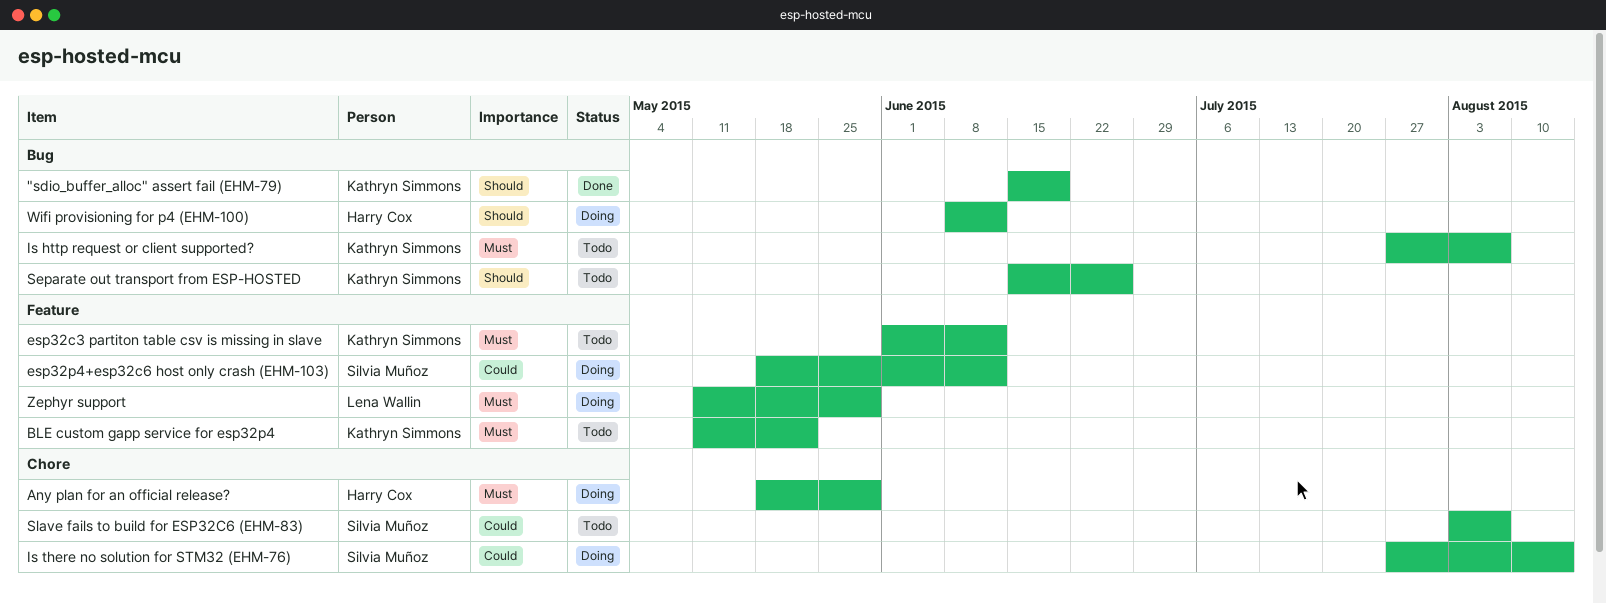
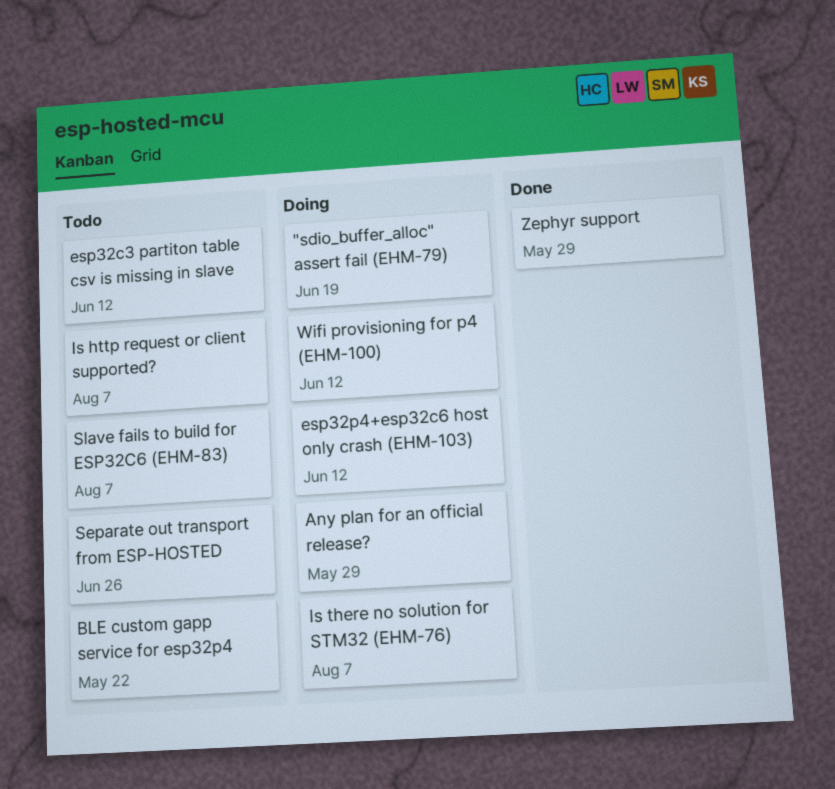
"sdio_buffer_alloc" assert fail (EHM-79), status: Done -> Doing
Is there no solution for STM32 (EHM-76), due: Aug 14 -> Aug 7
Zephyr support, status: Doing -> Done

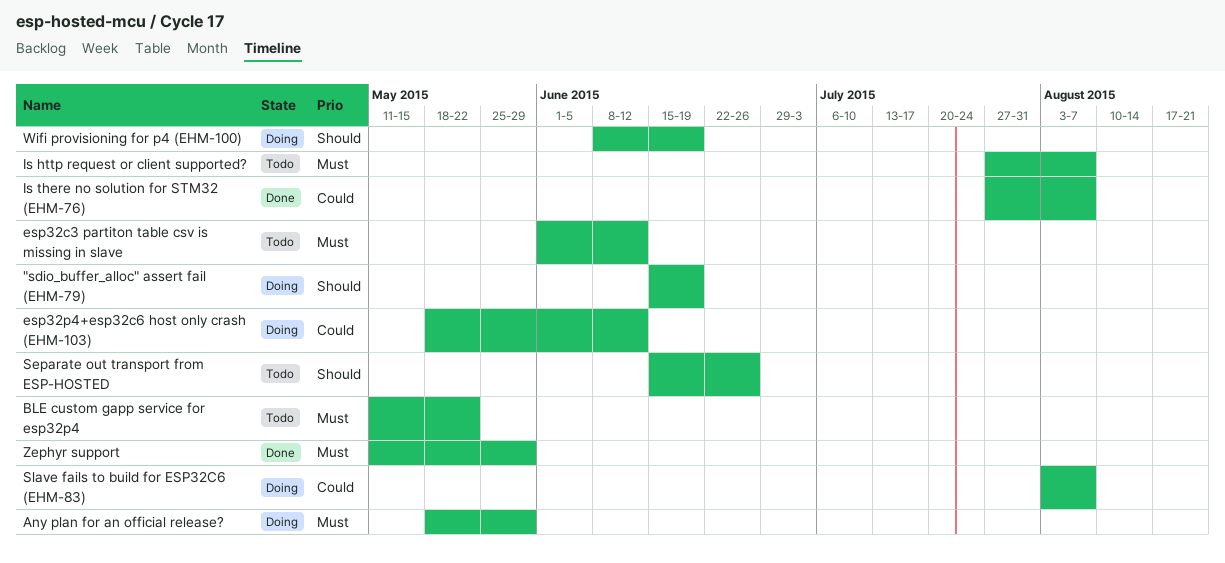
Is there no solution for STM32 (EHM-76), status: Doing -> Done
Slave fails to build for ESP32C6 (EHM-83), status: Todo -> Doing
Wifi provisioning for p4 (EHM-100), due: Jun 12 -> Jun 19

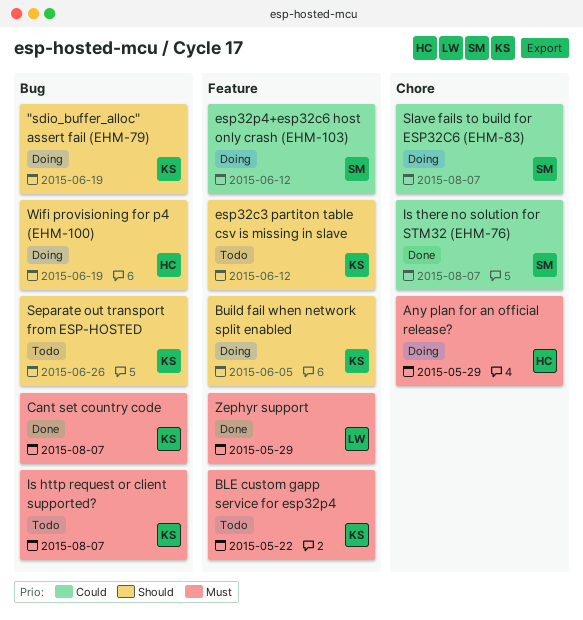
Build fail when network split enabled: none -> present
Cant set country code: none -> present
esp32c3 partiton table csv is missing in slave, priority: Must -> Should

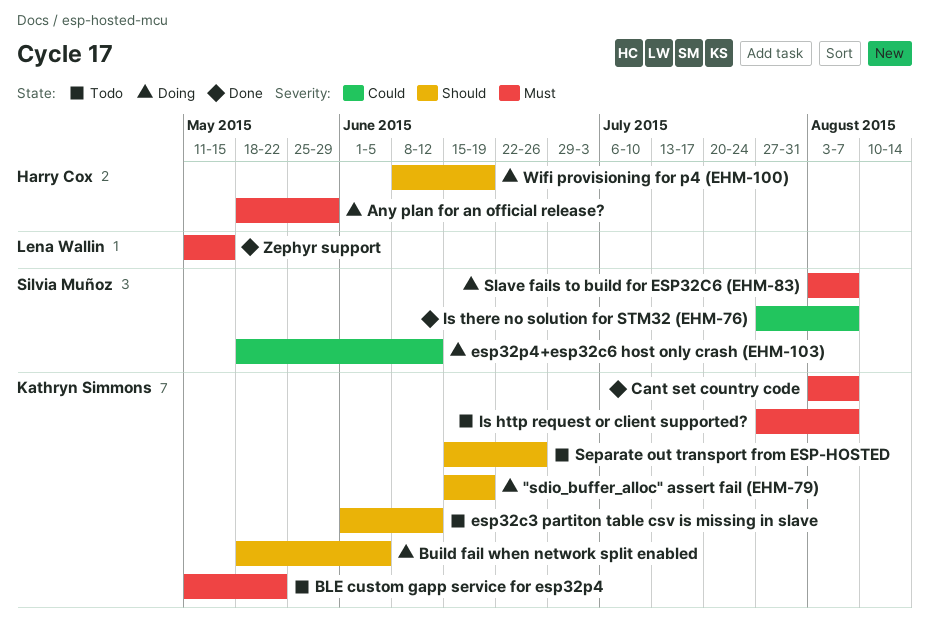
Slave fails to build for ESP32C6 (EHM-83), priority: Could -> Must
Zephyr support, due: May 29 -> May 15

